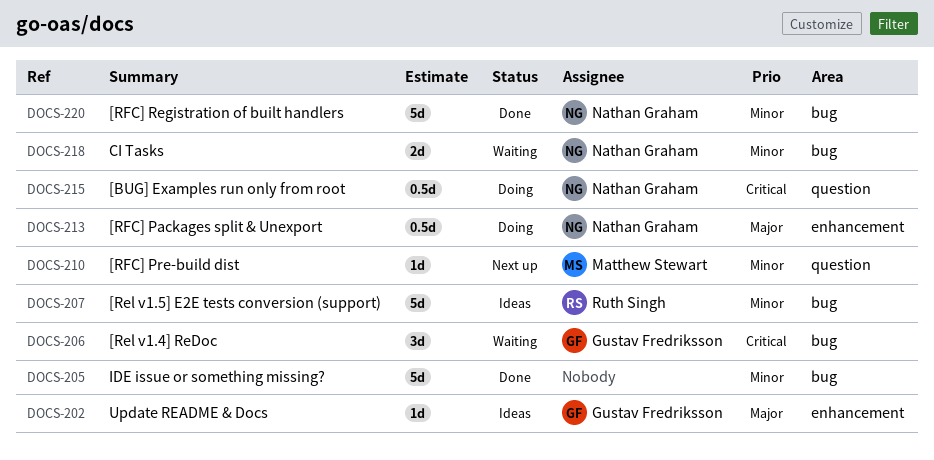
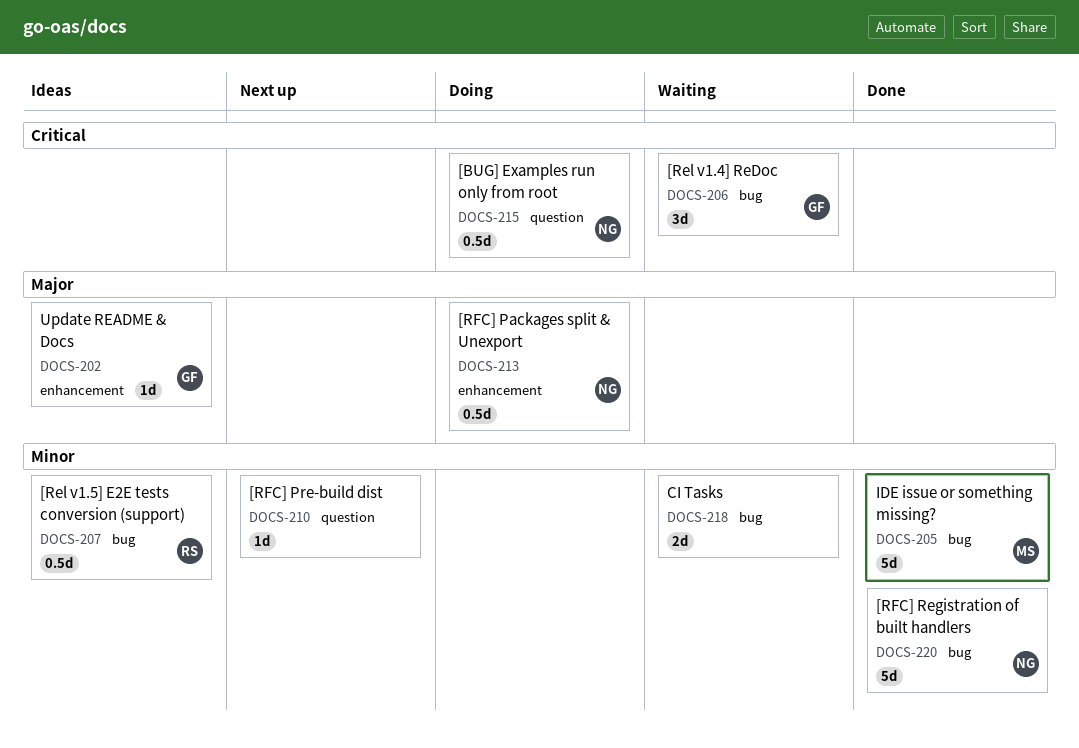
DOCS-205, owner: none -> Matthew Stewart
DOCS-207, estimate: 5d -> 0.5d
DOCS-210, owner: Matthew Stewart -> none
DOCS-218, owner: Nathan Graham -> none

